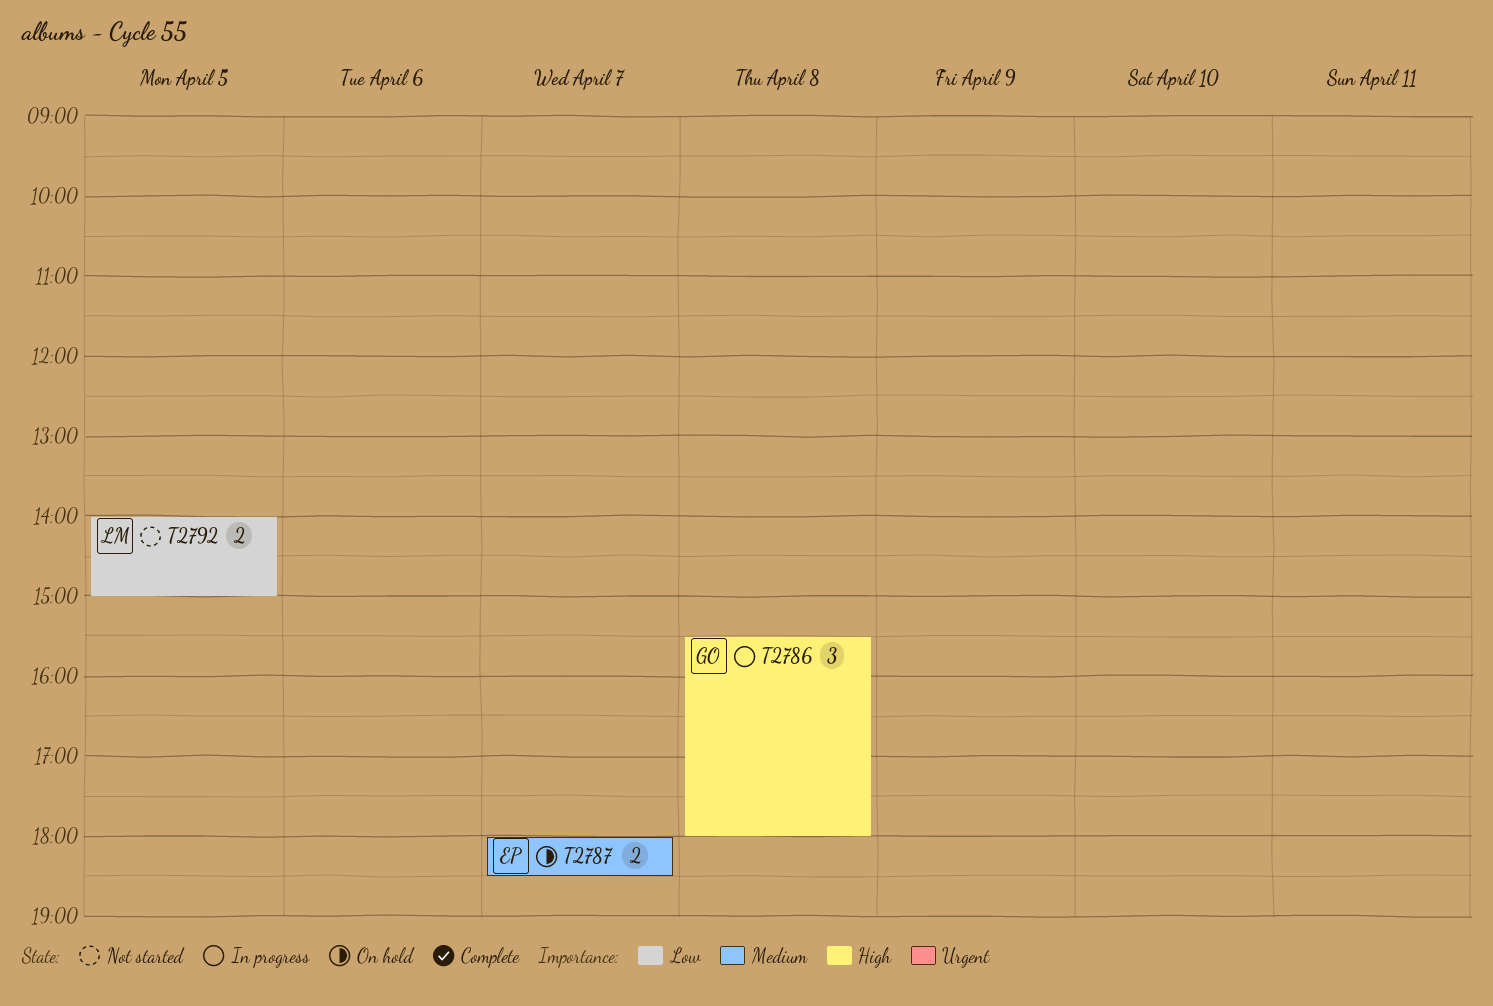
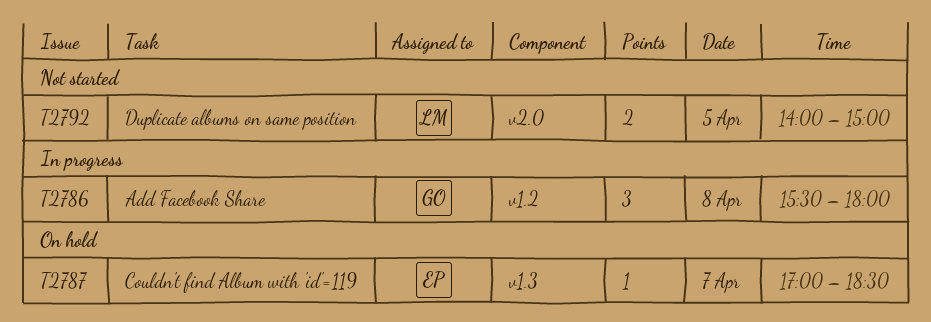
T2787, estimate: 2 -> 1
T2787, begins: 18:00 -> 17:00

